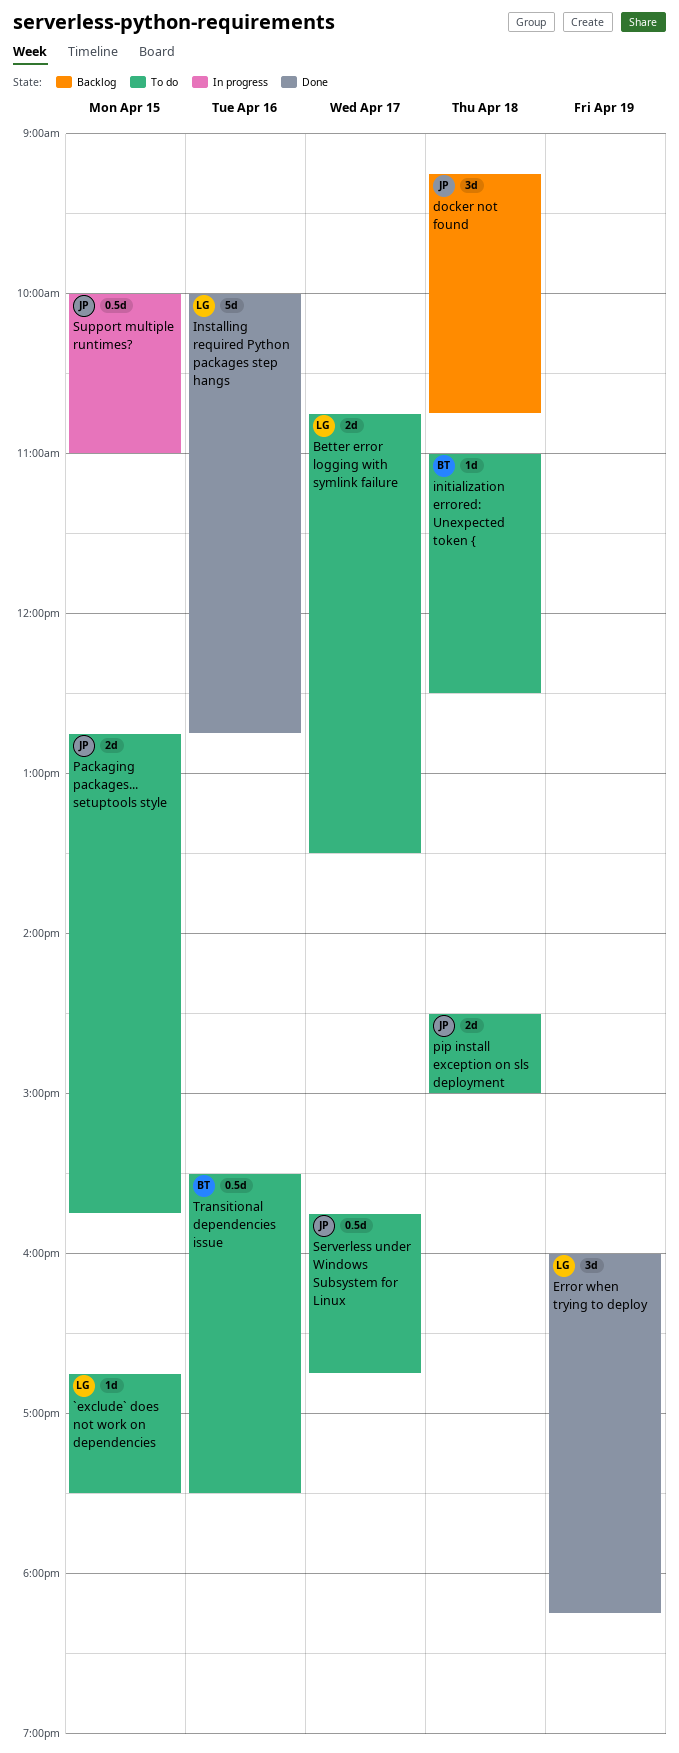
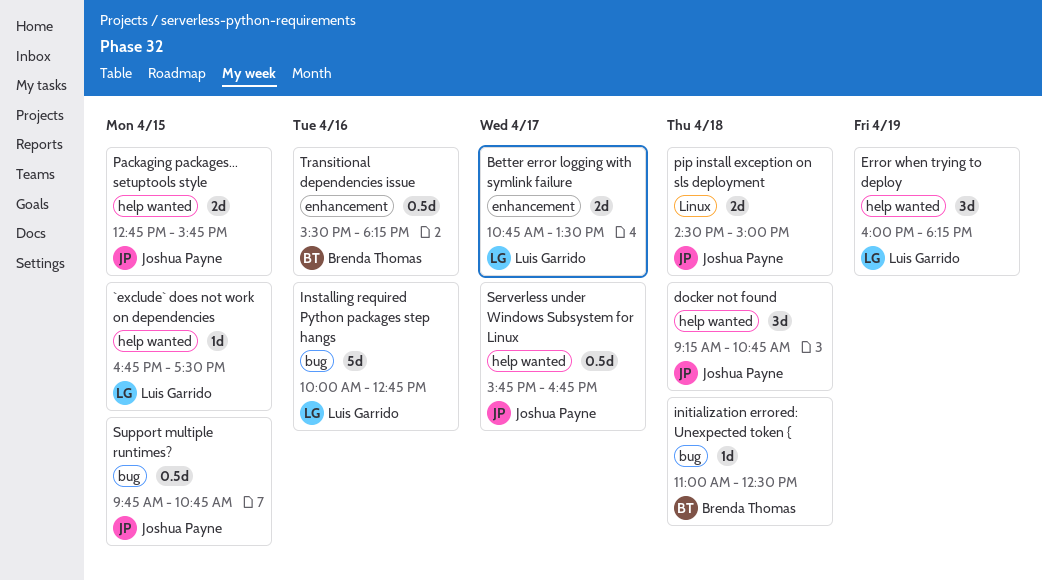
Support multiple runtimes?, begins: 10:00 -> 09:45
Support multiple runtimes?, ends: 11:00 -> 10:45
Transitional dependencies issue, ends: 17:30 -> 18:15

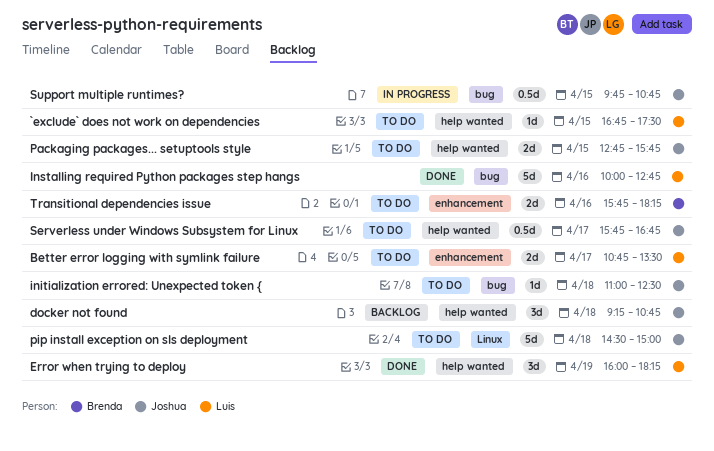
initialization errored: Unexpected token {, owner: Brenda Thomas -> Joshua Payne
pip install exception on sls deployment, estimate: 2d -> 5d
Transitional dependencies issue, estimate: 0.5d -> 2d
Transitional dependencies issue, begins: 15:30 -> 15:45

